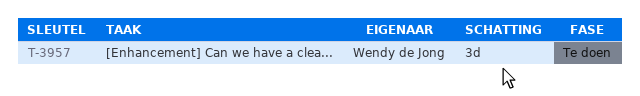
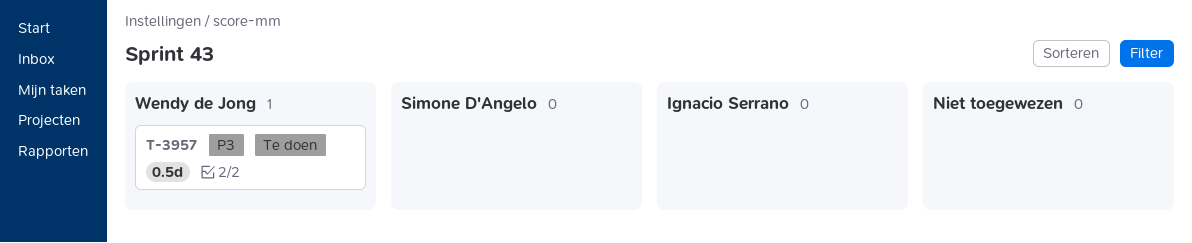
T-3957, estimate: 3d -> 0.5d

